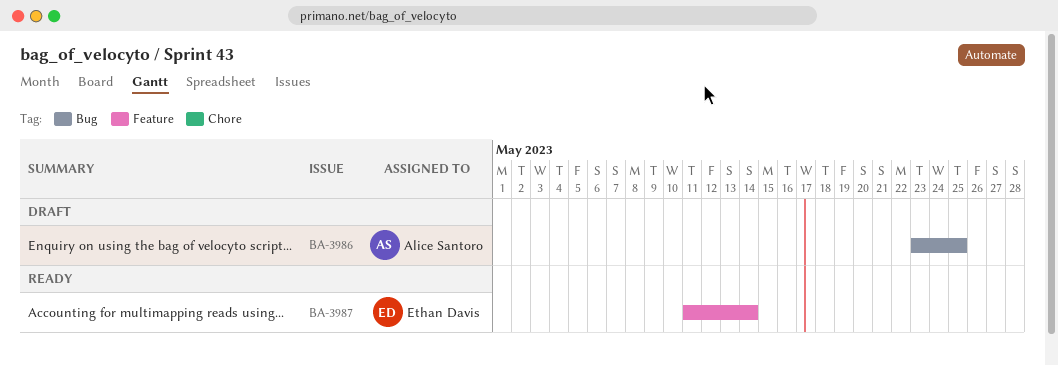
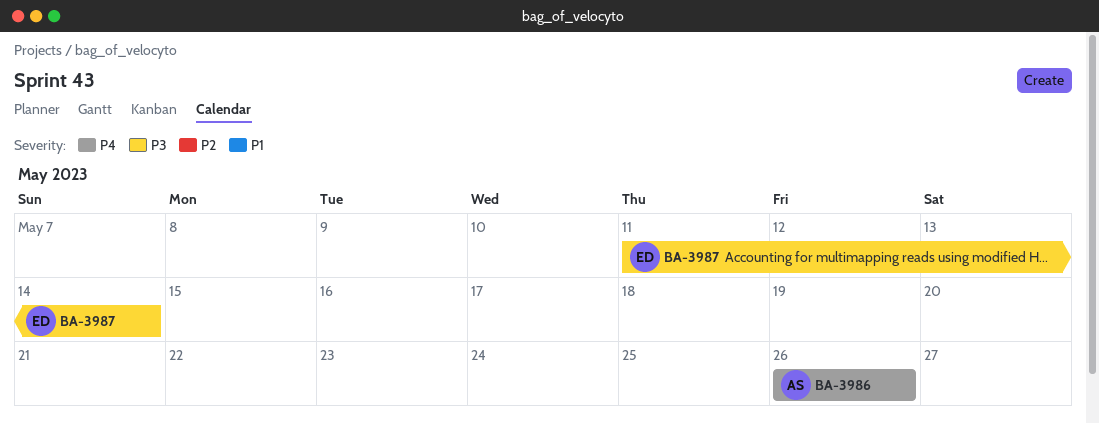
BA-3986, start: May 23 -> May 26
BA-3986, due: May 25 -> May 26

